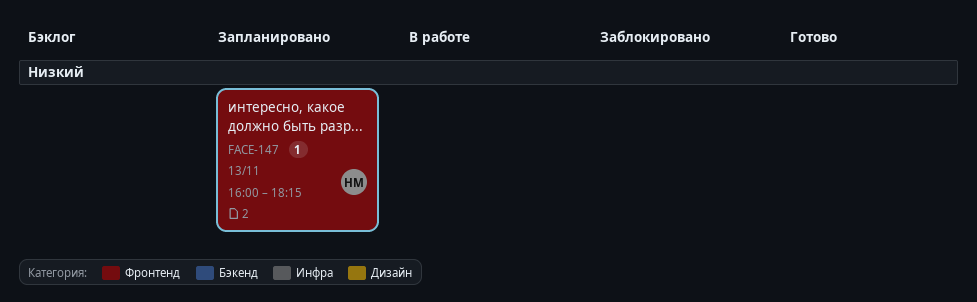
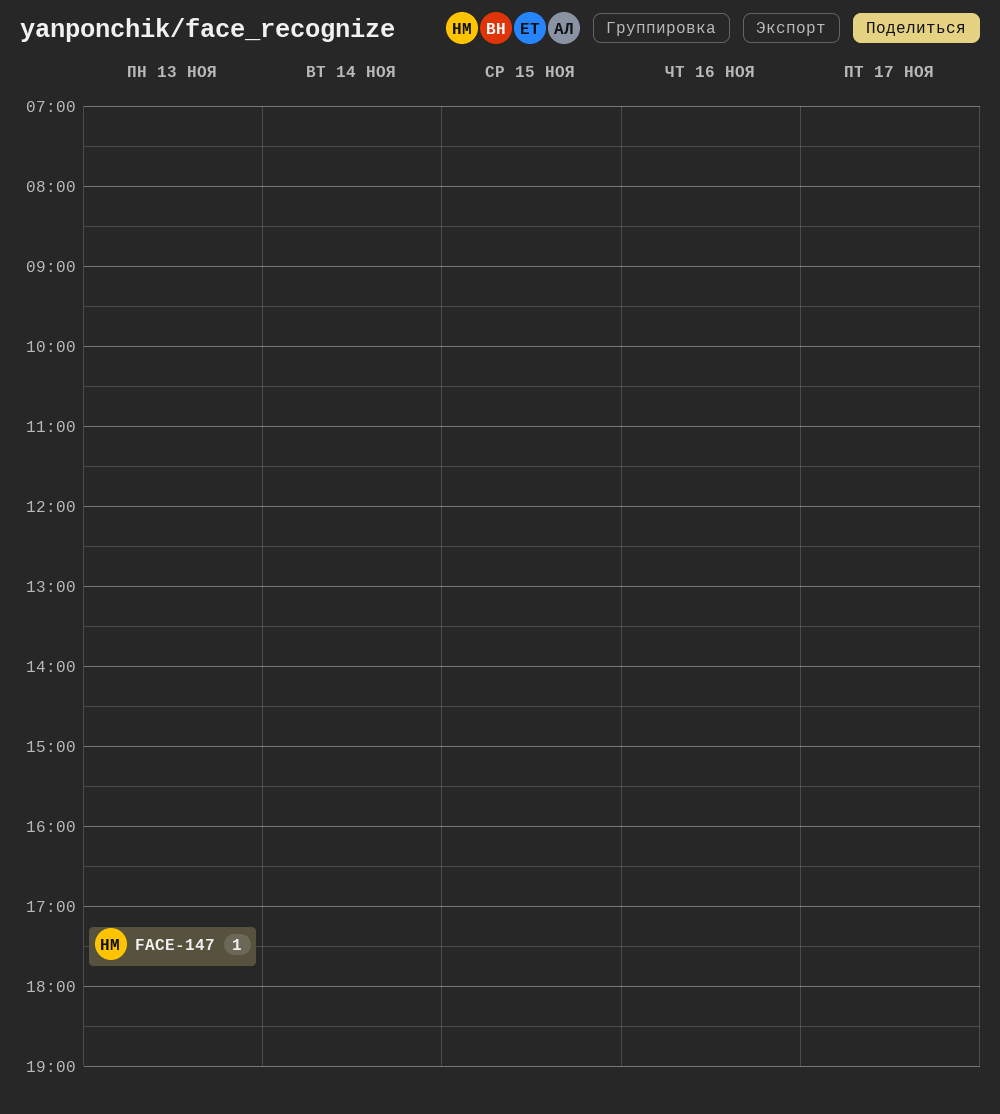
FACE-147, begins: 16:00 -> 17:15
FACE-147, ends: 18:15 -> 17:45

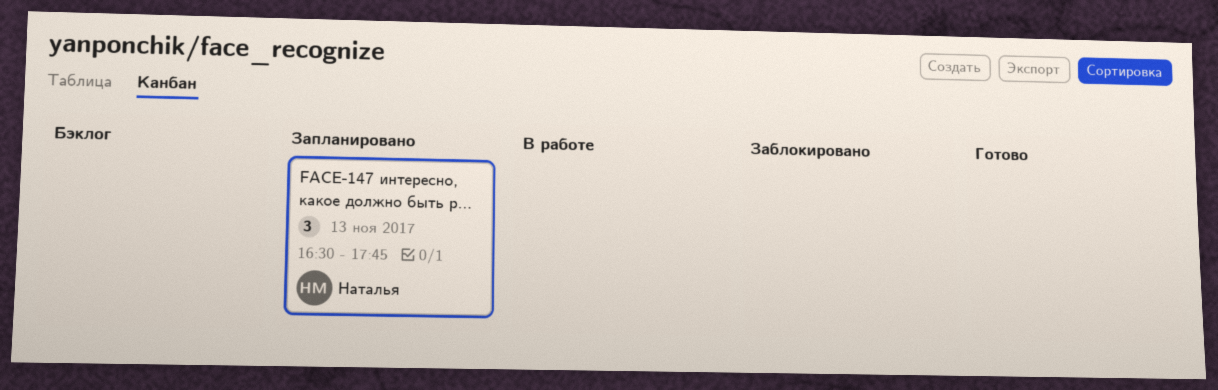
FACE-147, estimate: 1 -> 3
FACE-147, begins: 17:15 -> 16:30

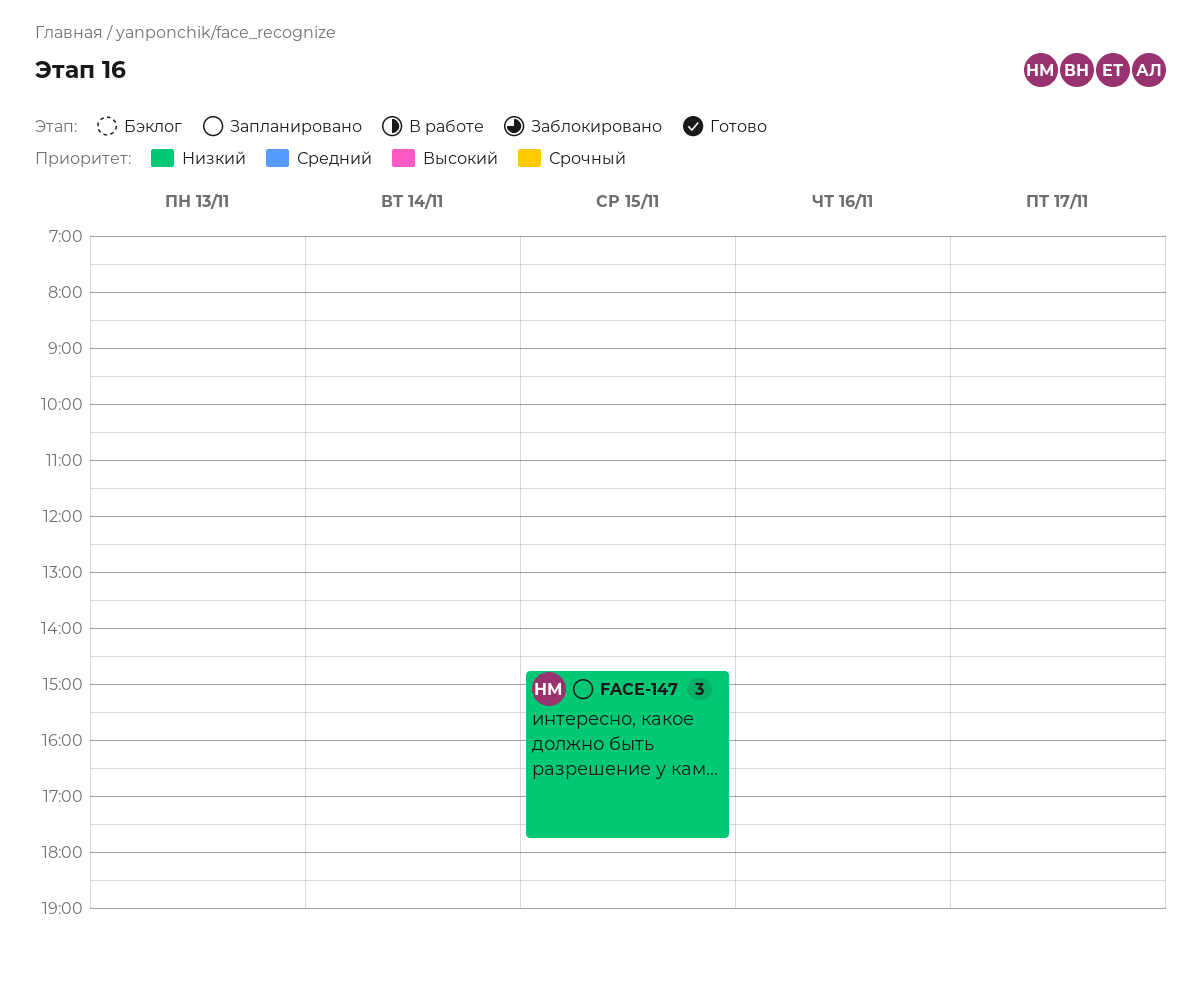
FACE-147, day: Nov 13 -> Nov 15
FACE-147, begins: 16:30 -> 14:45

